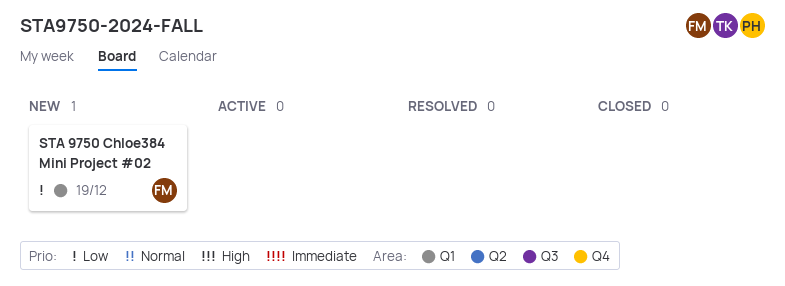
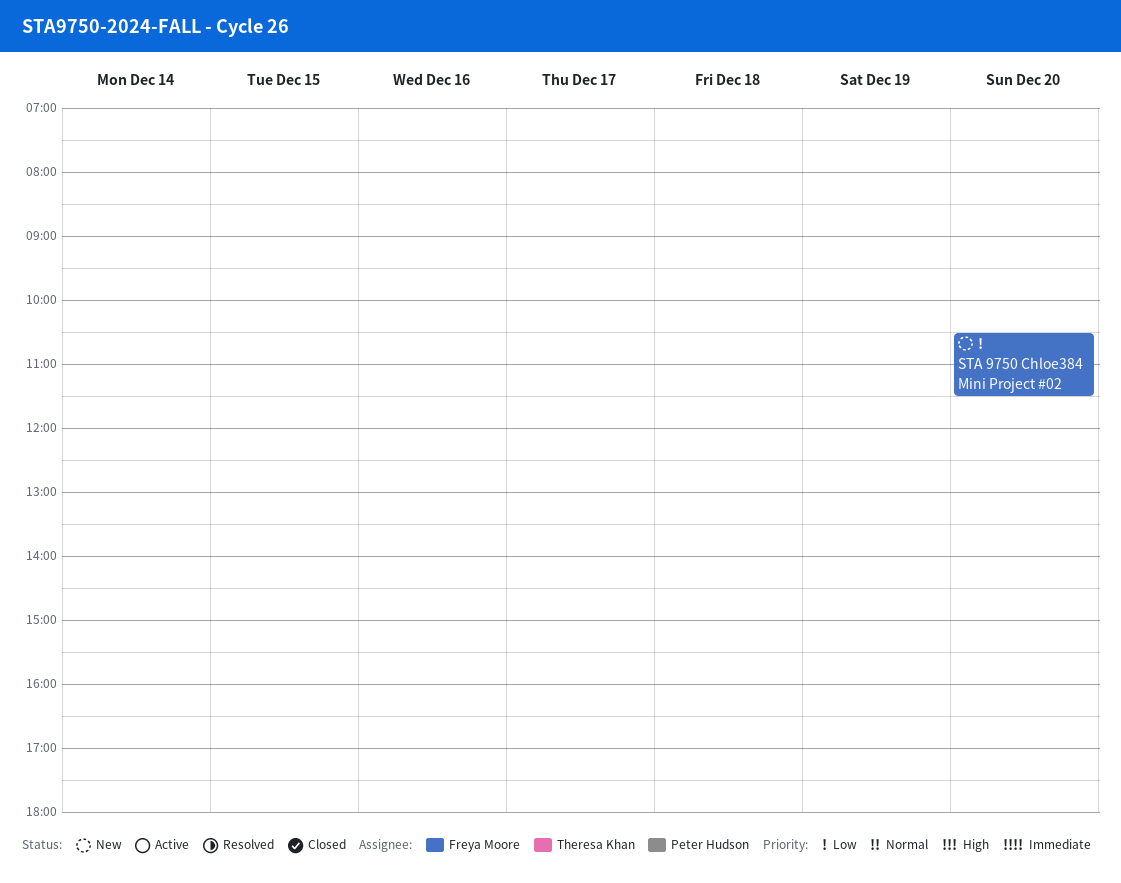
STA 9750 Chloe384 Mini Project #02, day: Dec 19 -> Dec 20

